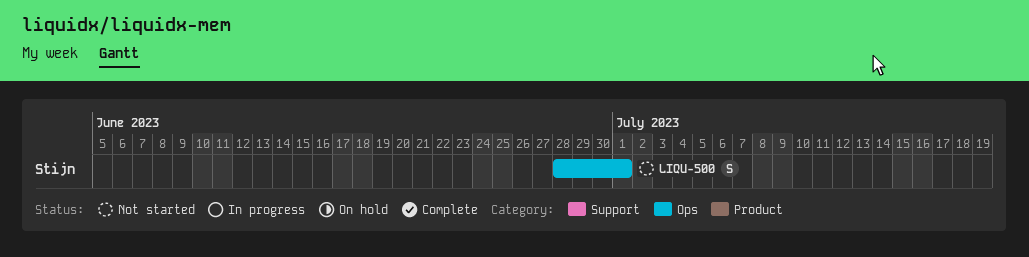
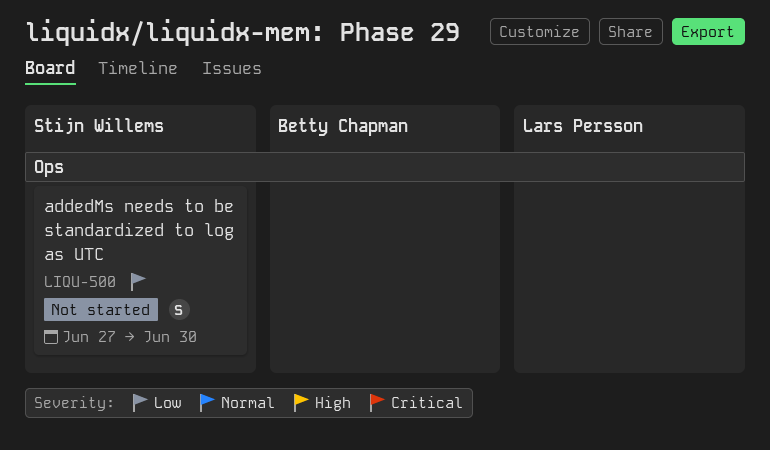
LIQU-500, start: Jun 28 -> Jun 27
LIQU-500, due: Jul 1 -> Jun 30

